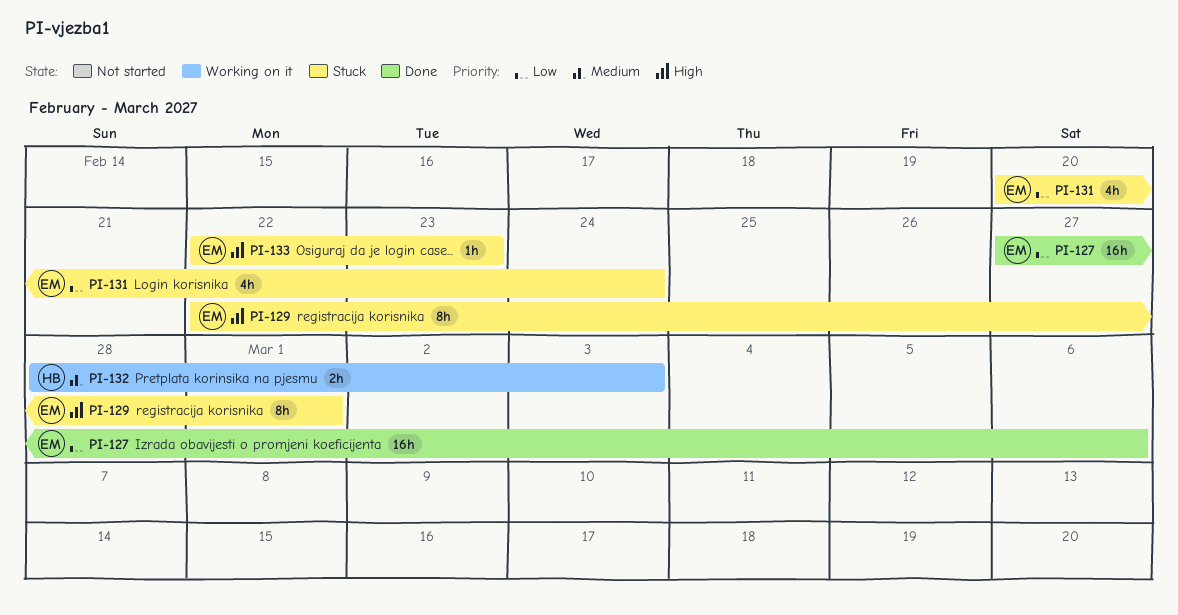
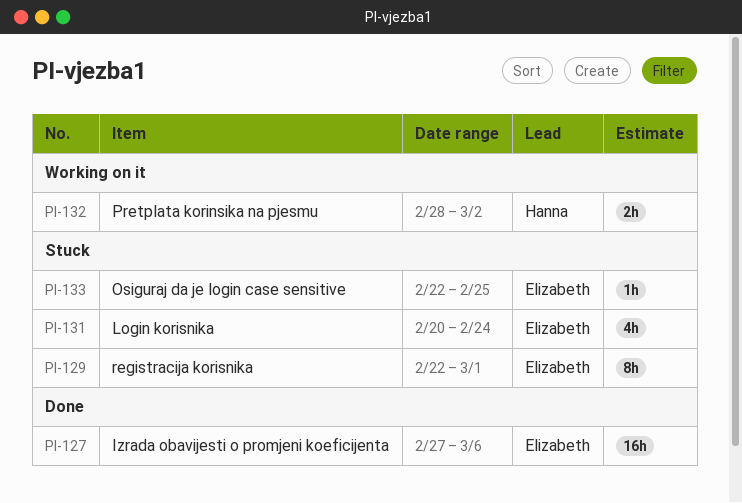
PI-132, due: Mar 3 -> Mar 2
PI-133, due: Feb 23 -> Feb 25

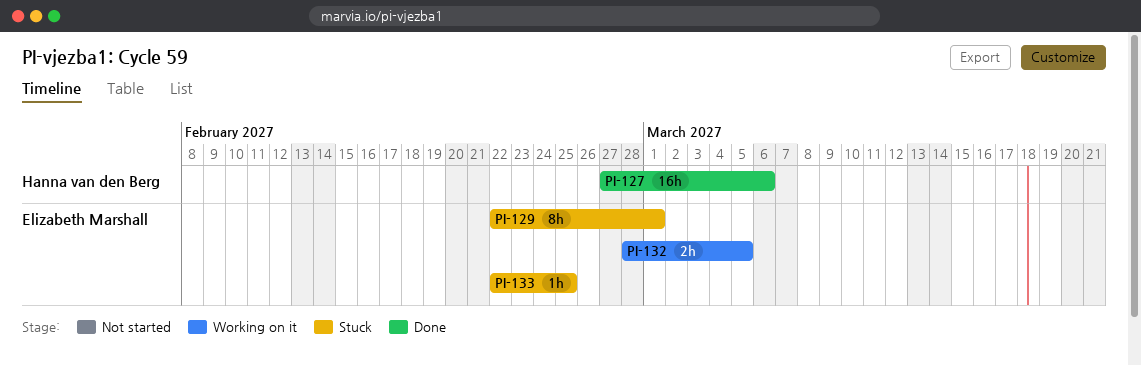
PI-127, owner: Elizabeth Marshall -> Hanna van den Berg
PI-131: present -> none
PI-132, owner: Hanna van den Berg -> Elizabeth Marshall
PI-132, due: Mar 2 -> Mar 5

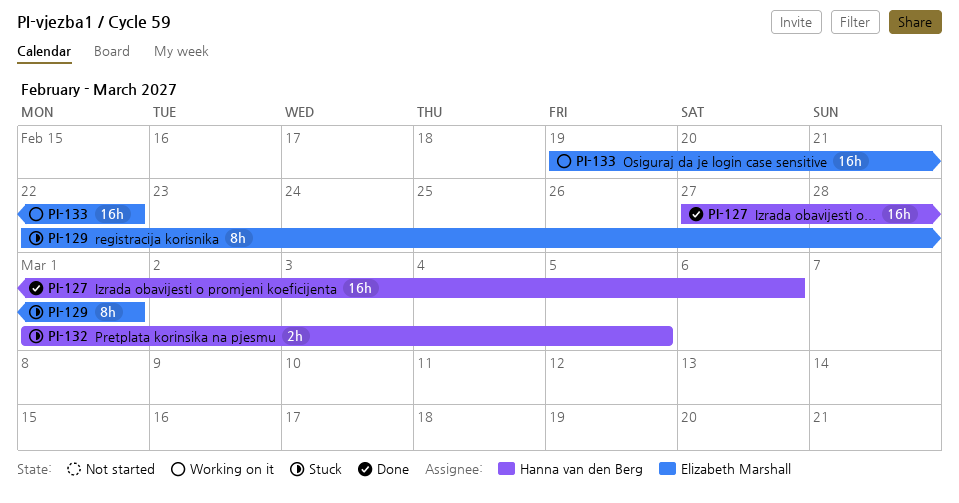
PI-132, status: Working on it -> Stuck
PI-132, owner: Elizabeth Marshall -> Hanna van den Berg
PI-132, start: Feb 28 -> Mar 1
PI-133, status: Stuck -> Working on it
PI-133, estimate: 1h -> 16h
PI-133, start: Feb 22 -> Feb 19
PI-133, due: Feb 25 -> Feb 22

